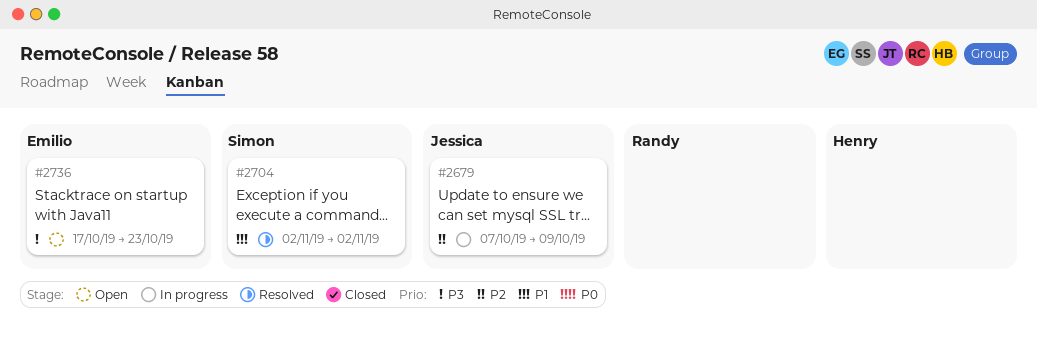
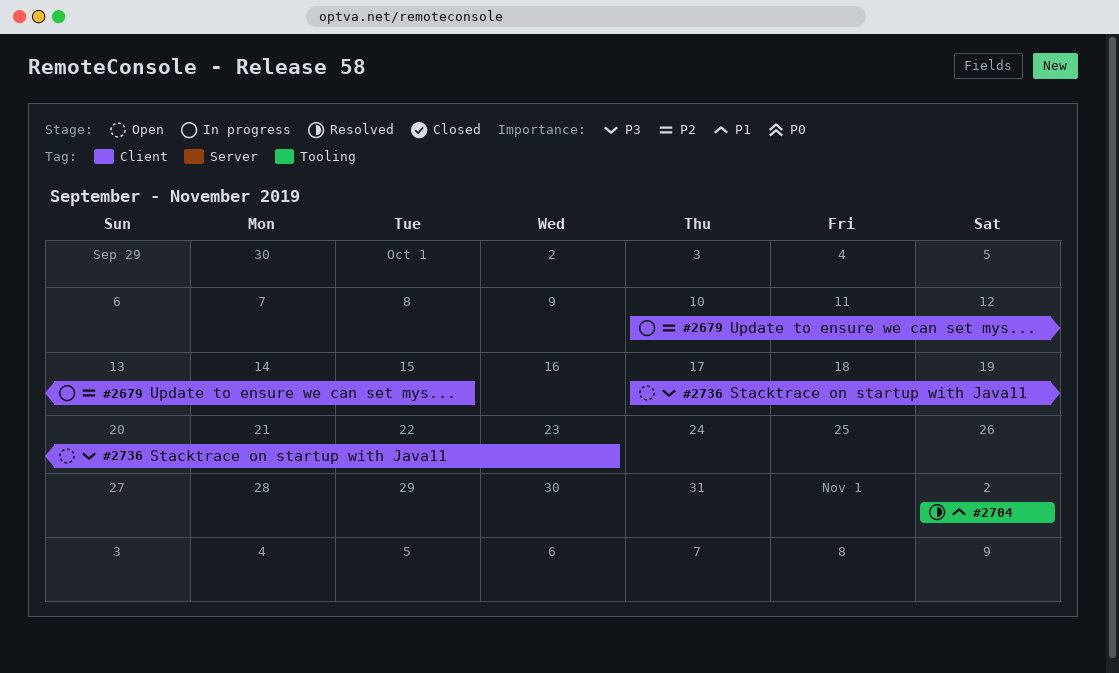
#2679, start: Oct 7 -> Oct 10
#2679, due: Oct 9 -> Oct 15

